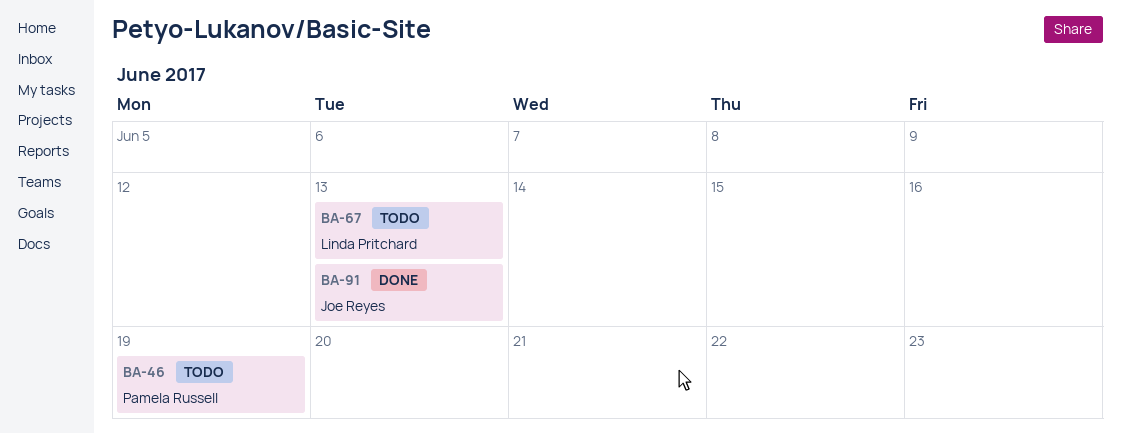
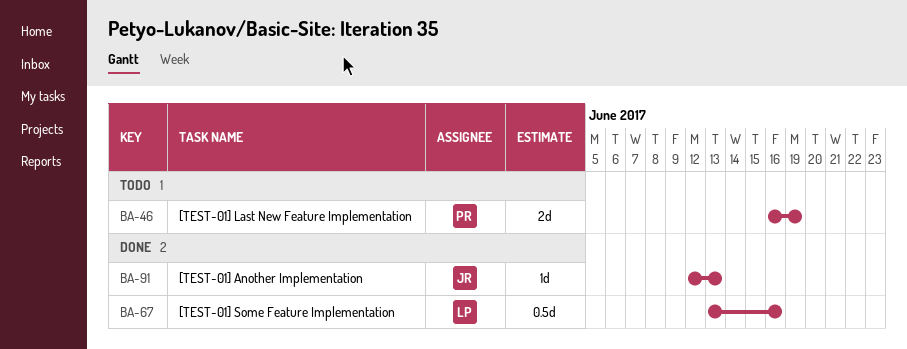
BA-67, status: Todo -> Done
BA-67, due: Jun 13 -> Jun 16

